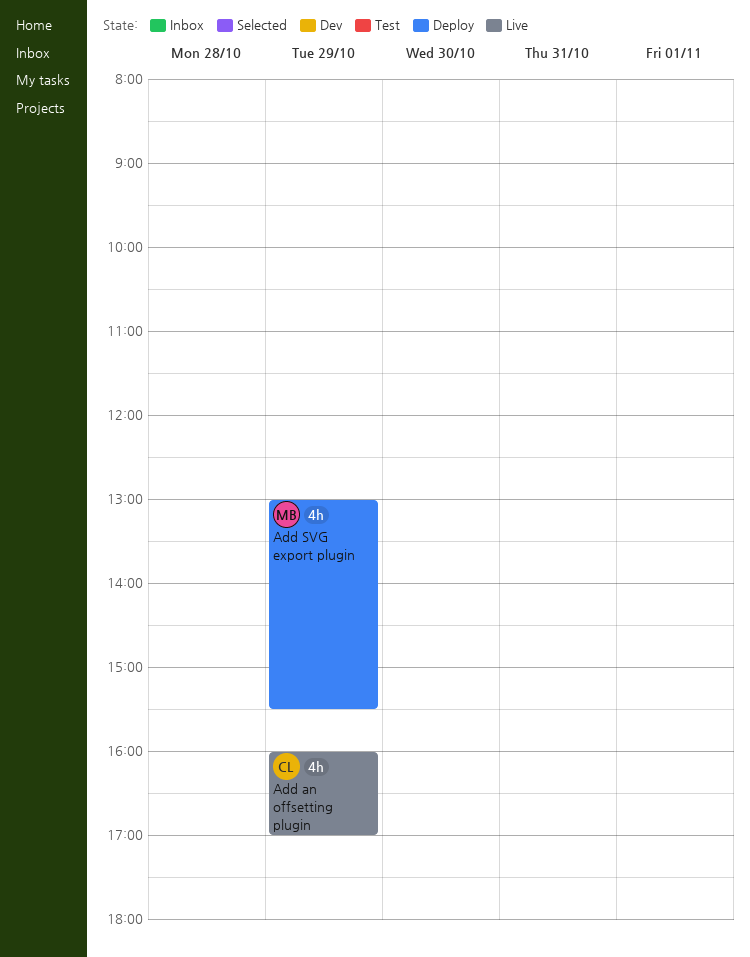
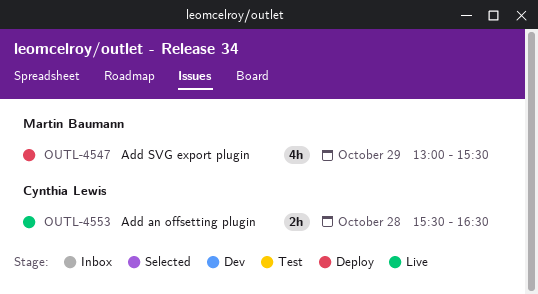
Add an offsetting plugin, estimate: 4h -> 2h
Add an offsetting plugin, day: Oct 29 -> Oct 28
Add an offsetting plugin, begins: 16:00 -> 15:30
Add an offsetting plugin, ends: 17:00 -> 16:30

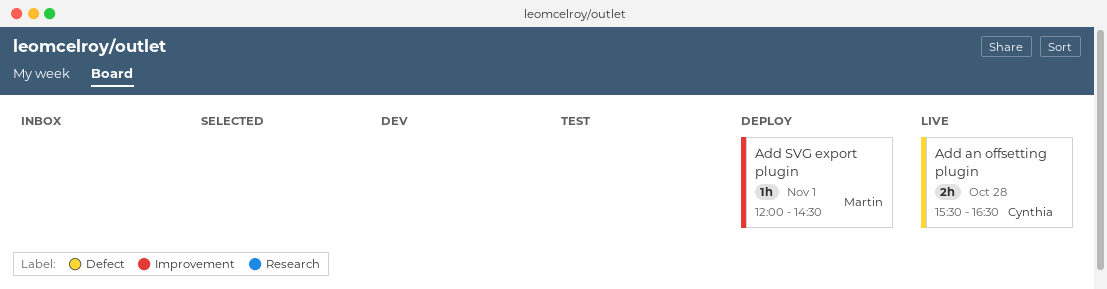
Add SVG export plugin, estimate: 4h -> 1h
Add SVG export plugin, day: Oct 29 -> Nov 1
Add SVG export plugin, begins: 13:00 -> 12:00
Add SVG export plugin, ends: 15:30 -> 14:30

